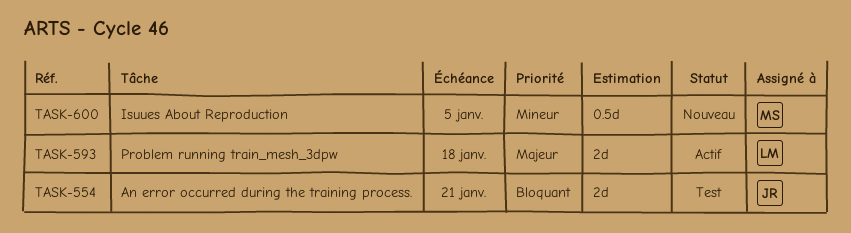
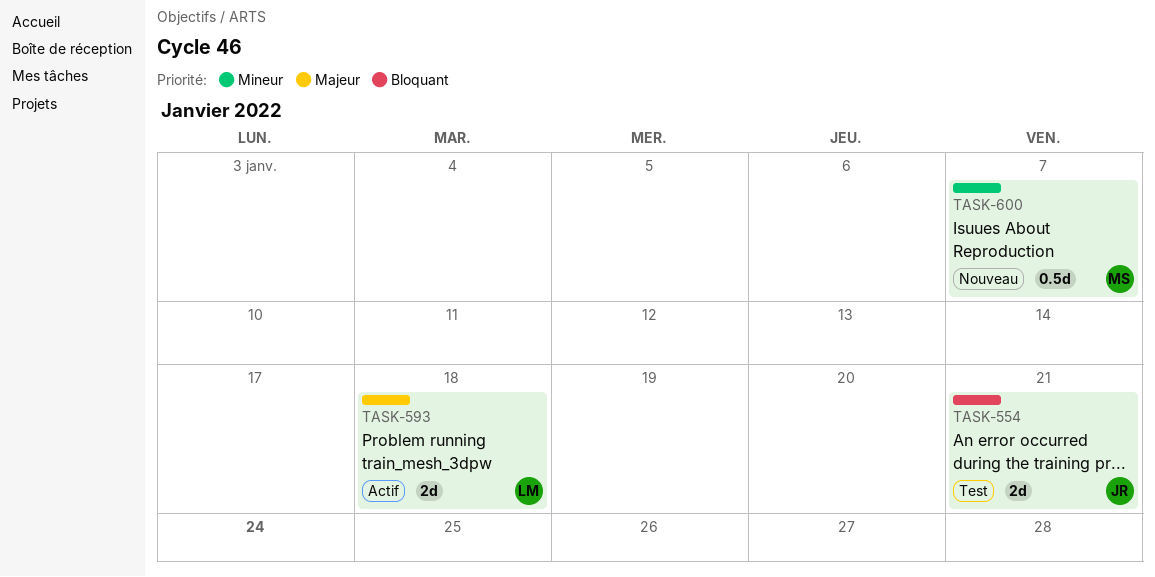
TASK-600, due: Jan 5 -> Jan 7

